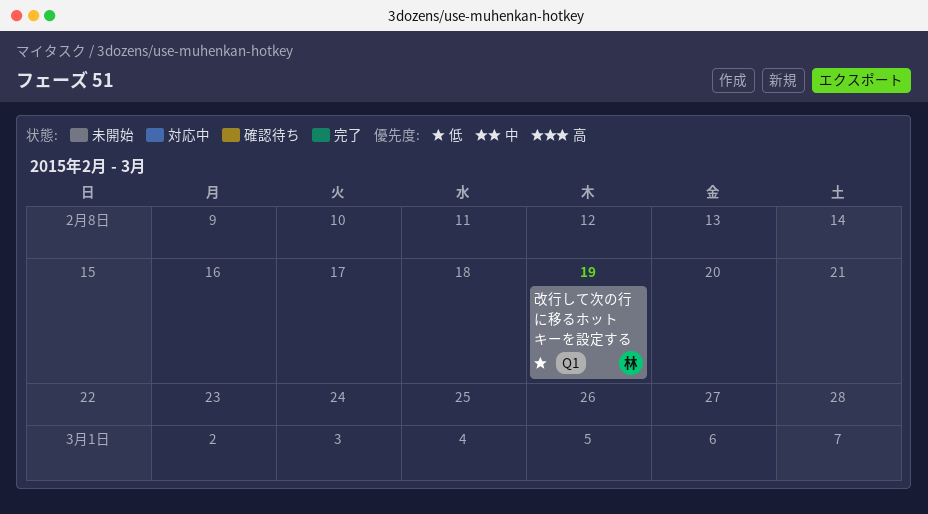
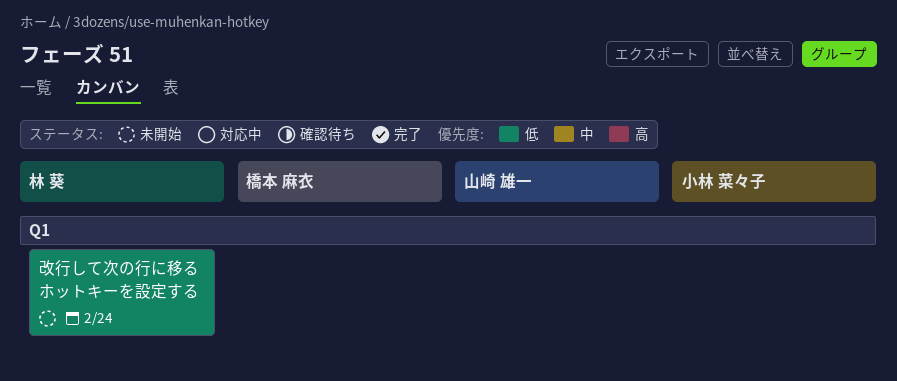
改行して次の行に移るホットキーを設定する, due: Feb 19 -> Feb 24

